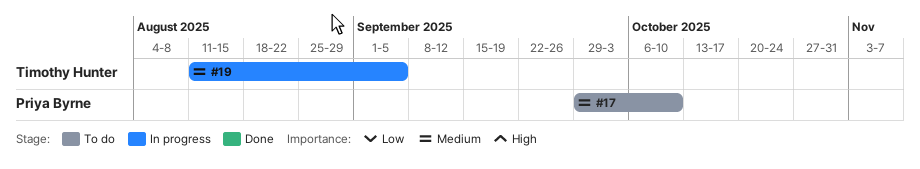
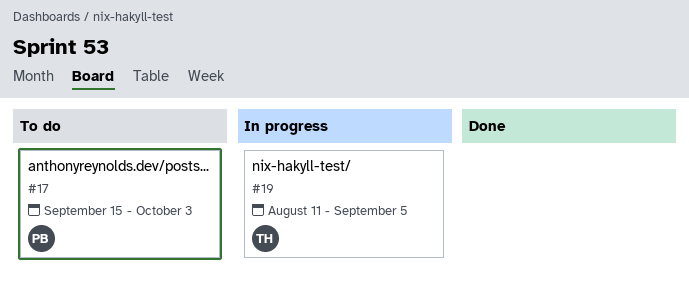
#17, start: Sep 29 -> Sep 15
#17, due: Oct 10 -> Oct 3

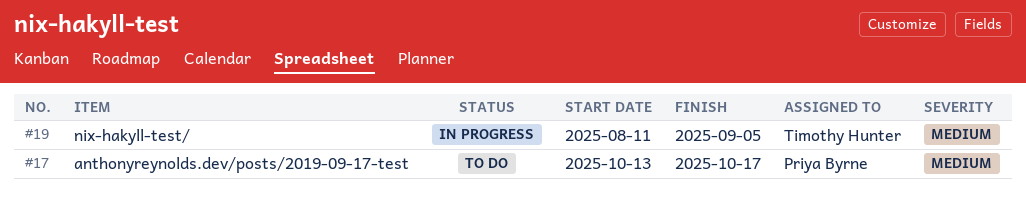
#17, start: Sep 15 -> Oct 13
#17, due: Oct 3 -> Oct 17

